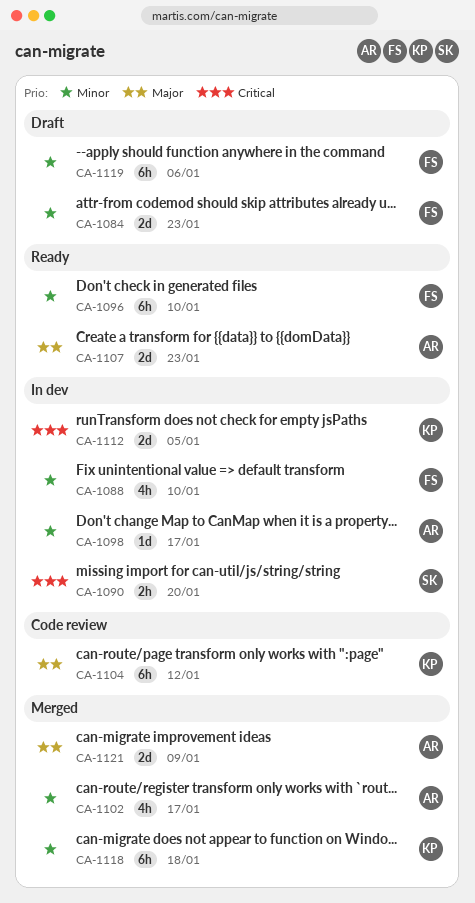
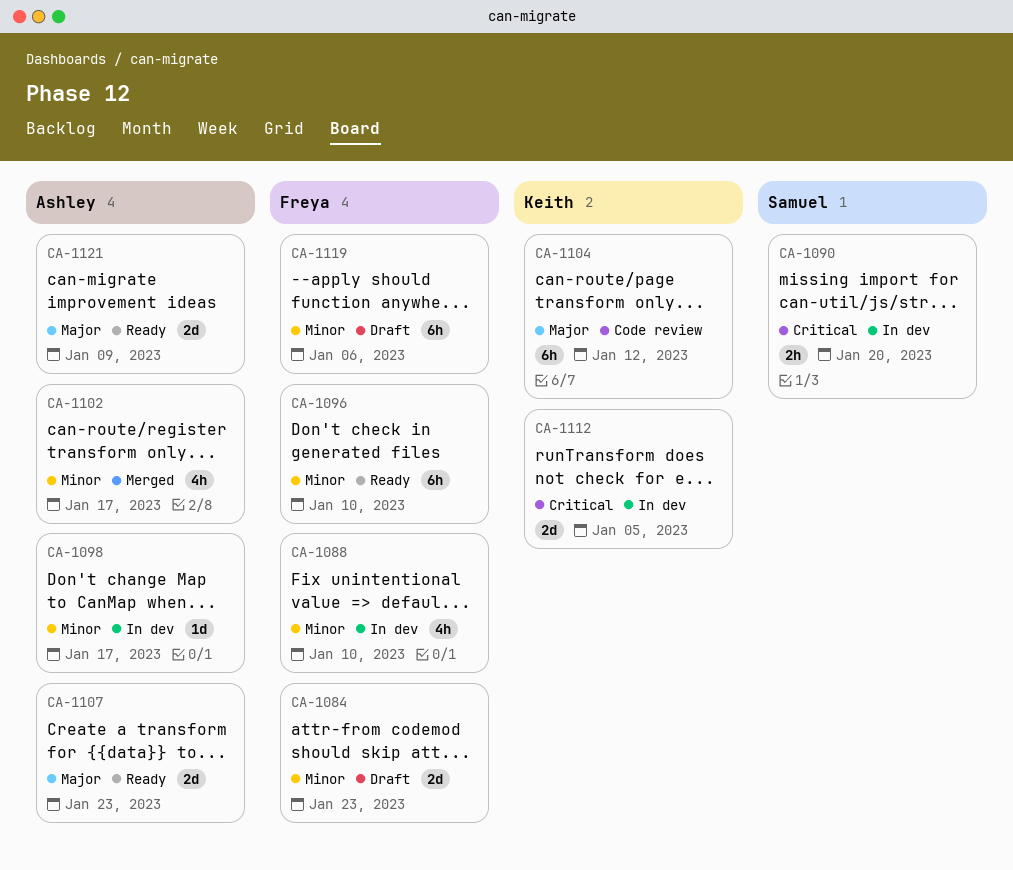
CA-1118: present -> none
CA-1121, status: Merged -> Ready

